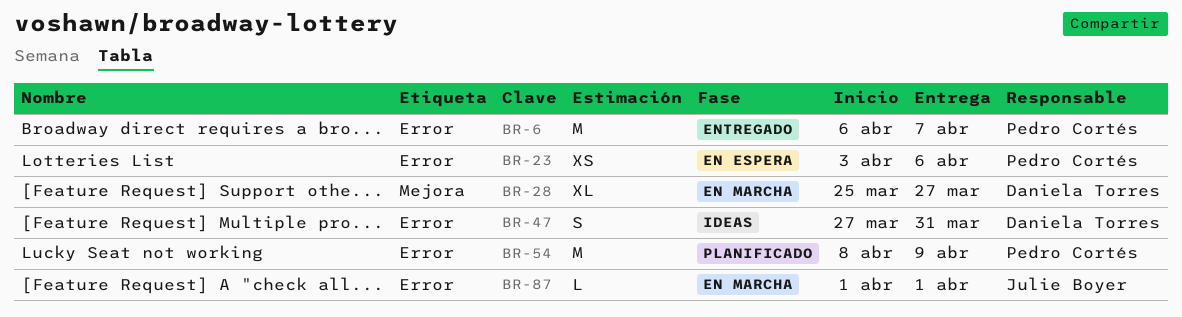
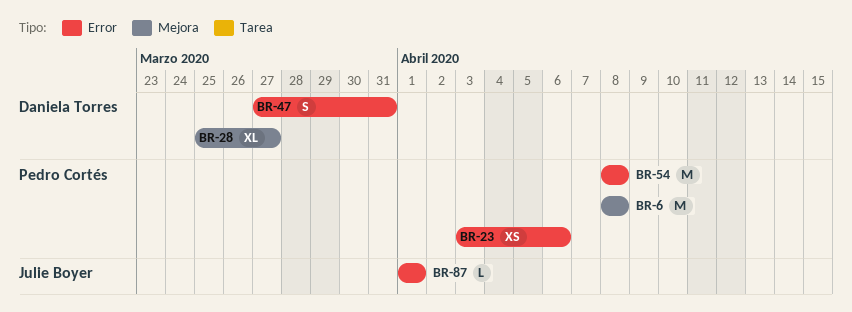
BR-6, label: Error -> Mejora
BR-6, start: Apr 6 -> Apr 8
BR-6, due: Apr 7 -> Apr 8
BR-54, due: Apr 9 -> Apr 8

